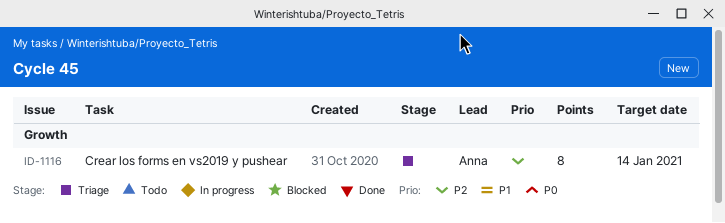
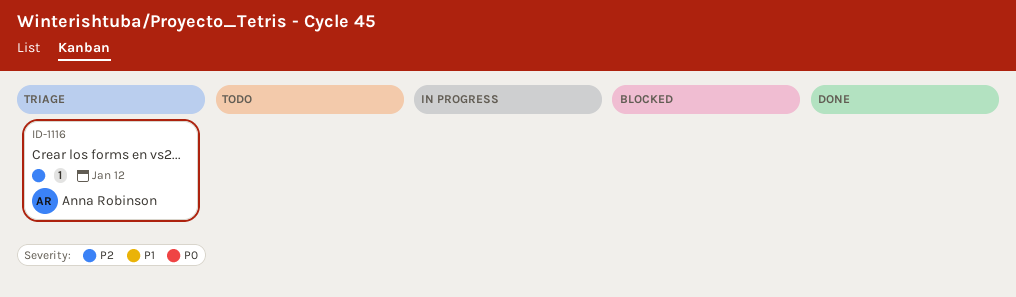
ID-1116, estimate: 8 -> 1
ID-1116, due: Jan 14 -> Jan 12

